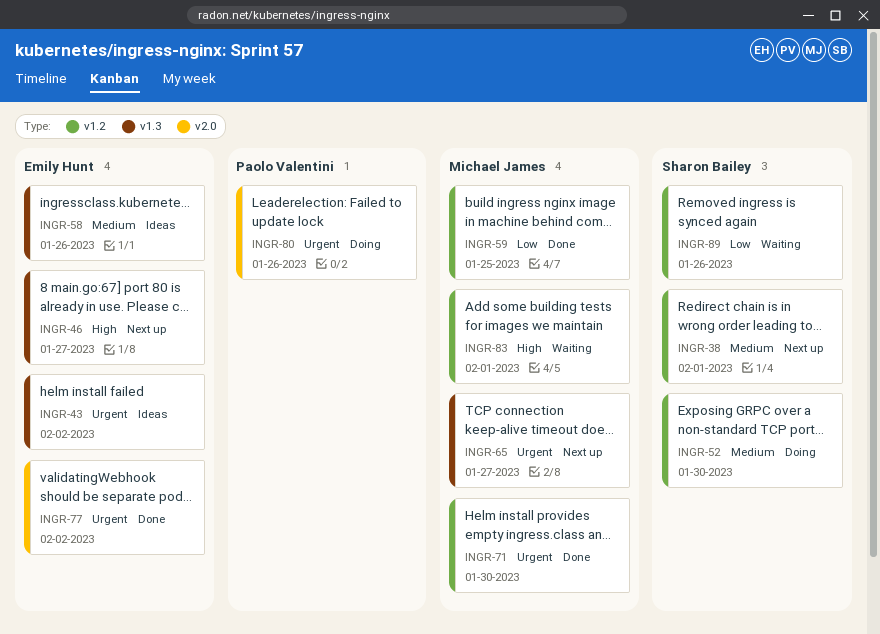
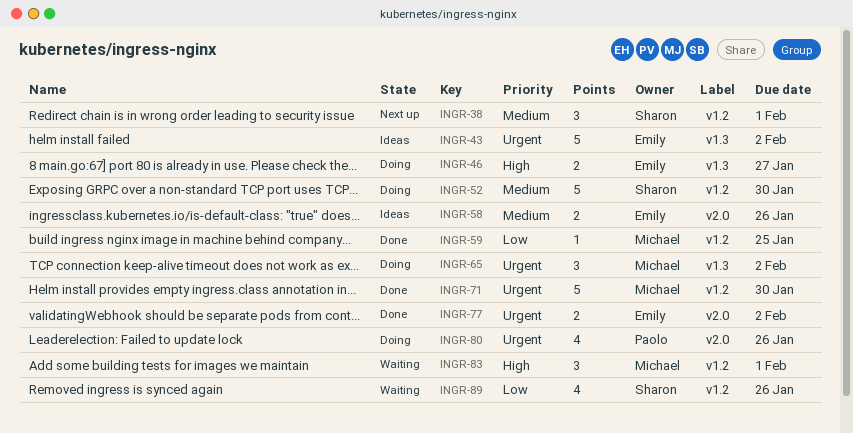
INGR-46, status: Next up -> Doing
INGR-58, label: v1.3 -> v2.0
INGR-65, status: Next up -> Doing
INGR-65, due: Jan 27 -> Feb 2

